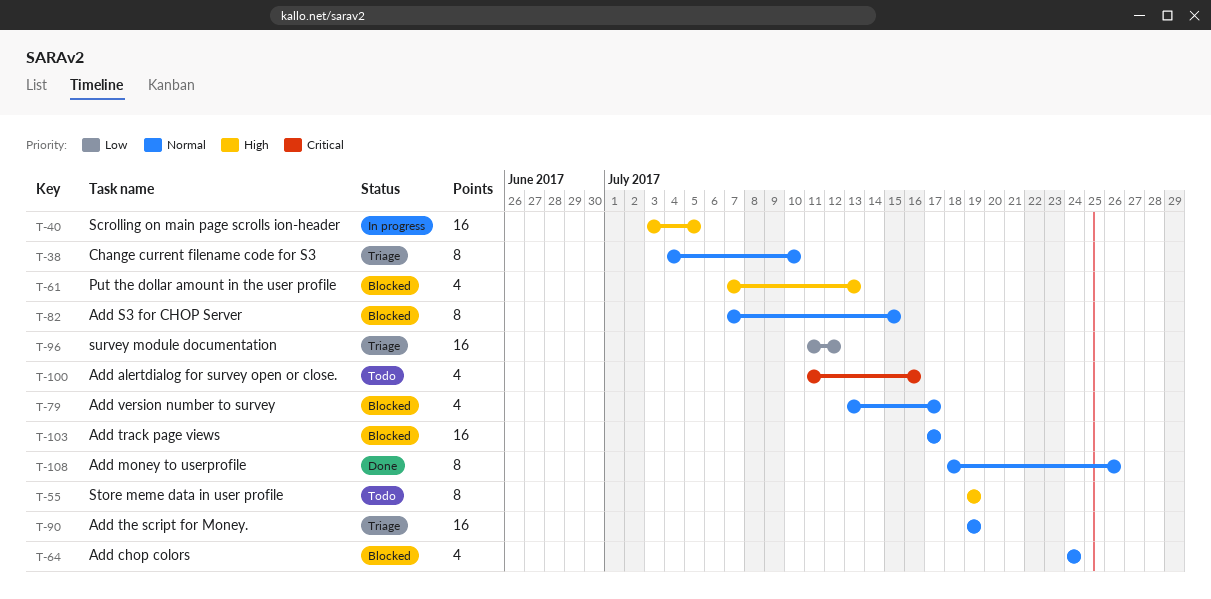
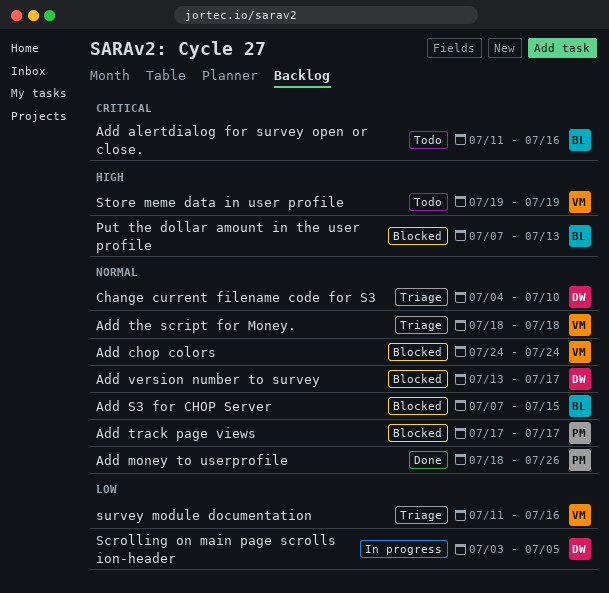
Add the script for Money., start: Jul 19 -> Jul 18
Add the script for Money., due: Jul 19 -> Jul 18
Scrolling on main page scrolls ion-header, priority: High -> Low
survey module documentation, due: Jul 12 -> Jul 16

